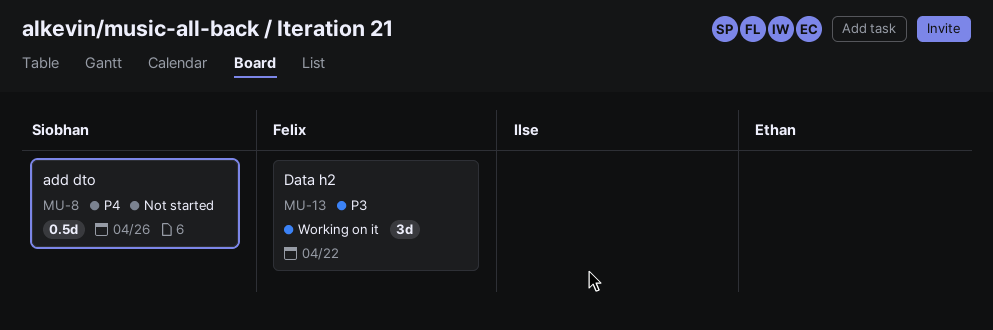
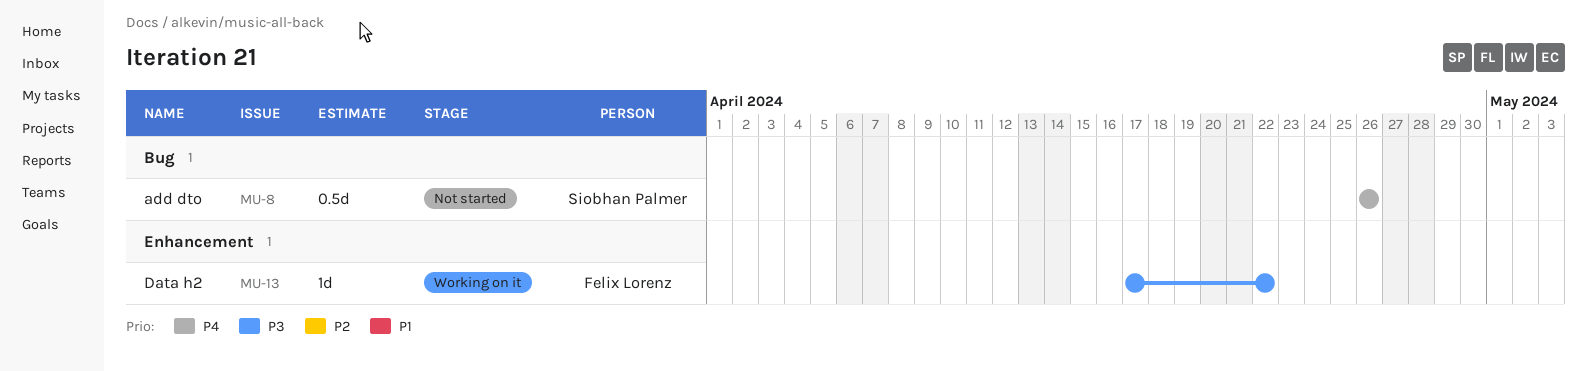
MU-13, estimate: 3d -> 1d

